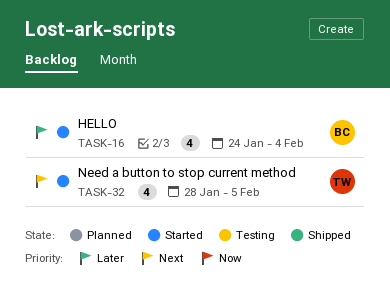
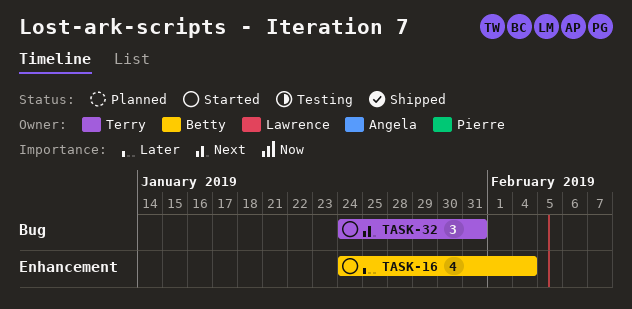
TASK-32, estimate: 4 -> 3
TASK-32, start: Jan 28 -> Jan 24
TASK-32, due: Feb 5 -> Jan 31

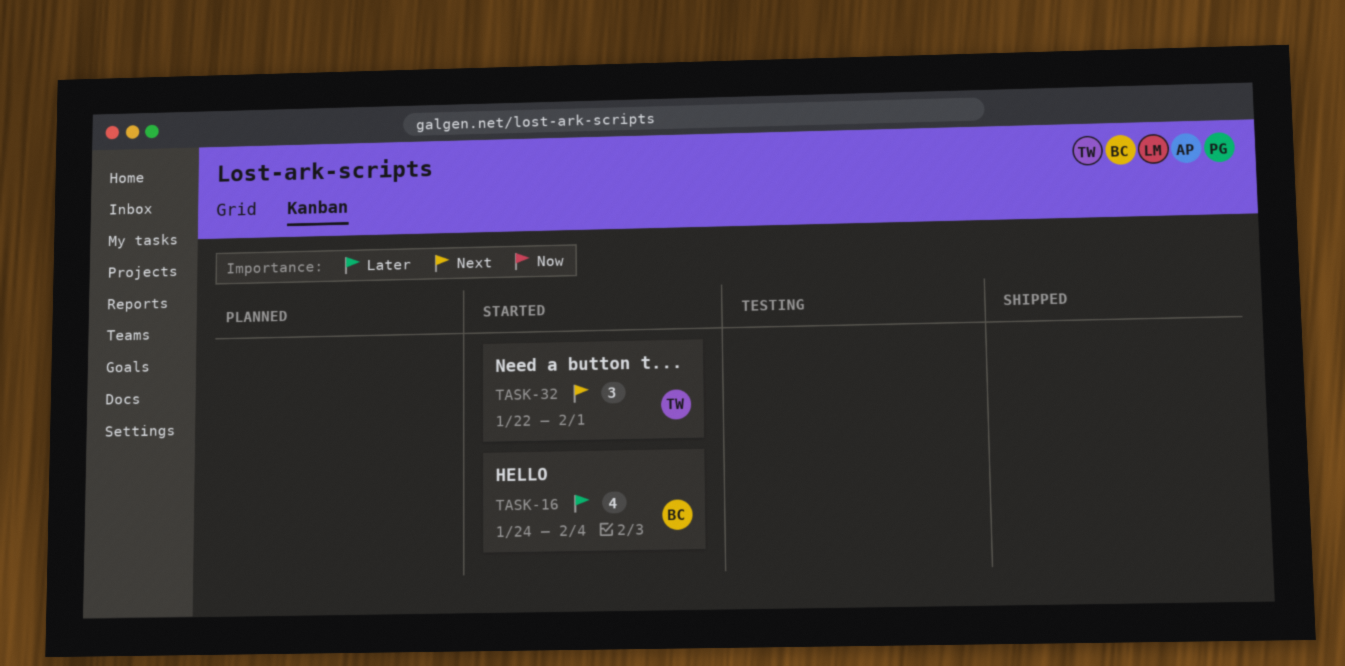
TASK-32, start: Jan 24 -> Jan 22
TASK-32, due: Jan 31 -> Feb 1

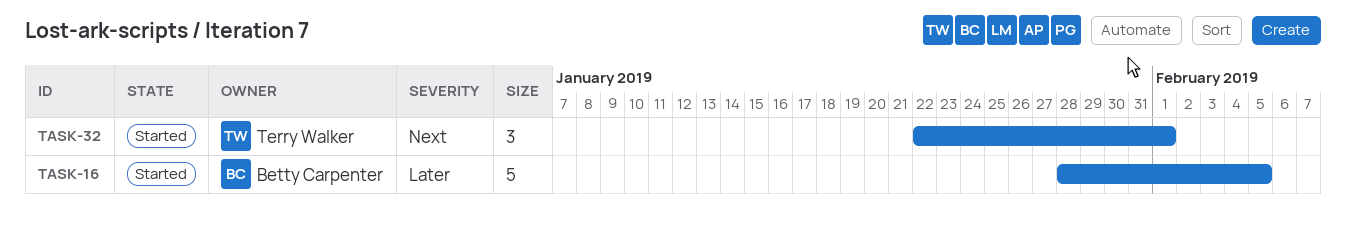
TASK-16, estimate: 4 -> 5
TASK-16, start: Jan 24 -> Jan 28
TASK-16, due: Feb 4 -> Feb 5

